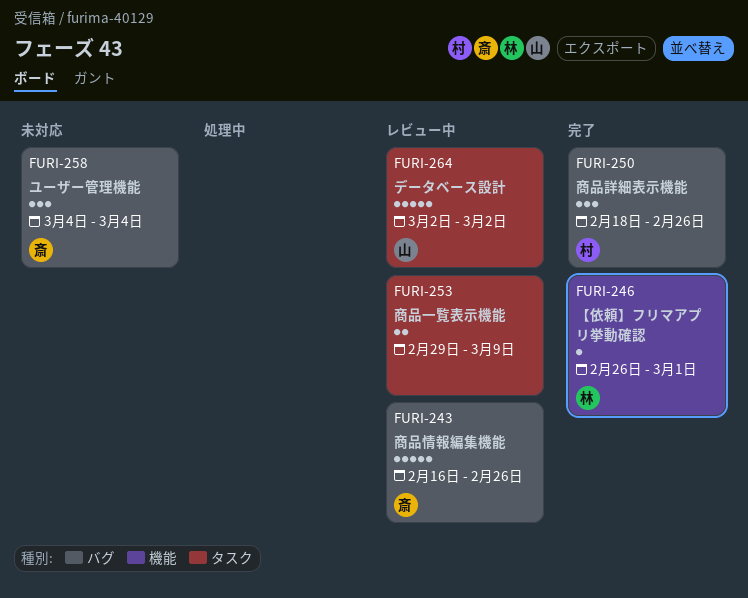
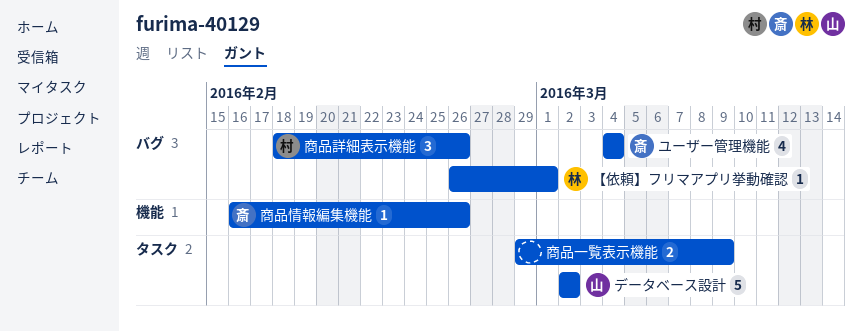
【依頼】フリマアプリ挙動確認, label: 機能 -> バグ
ユーザー管理機能, estimate: 3 -> 4
商品情報編集機能, label: バグ -> 機能
商品情報編集機能, estimate: 5 -> 1

